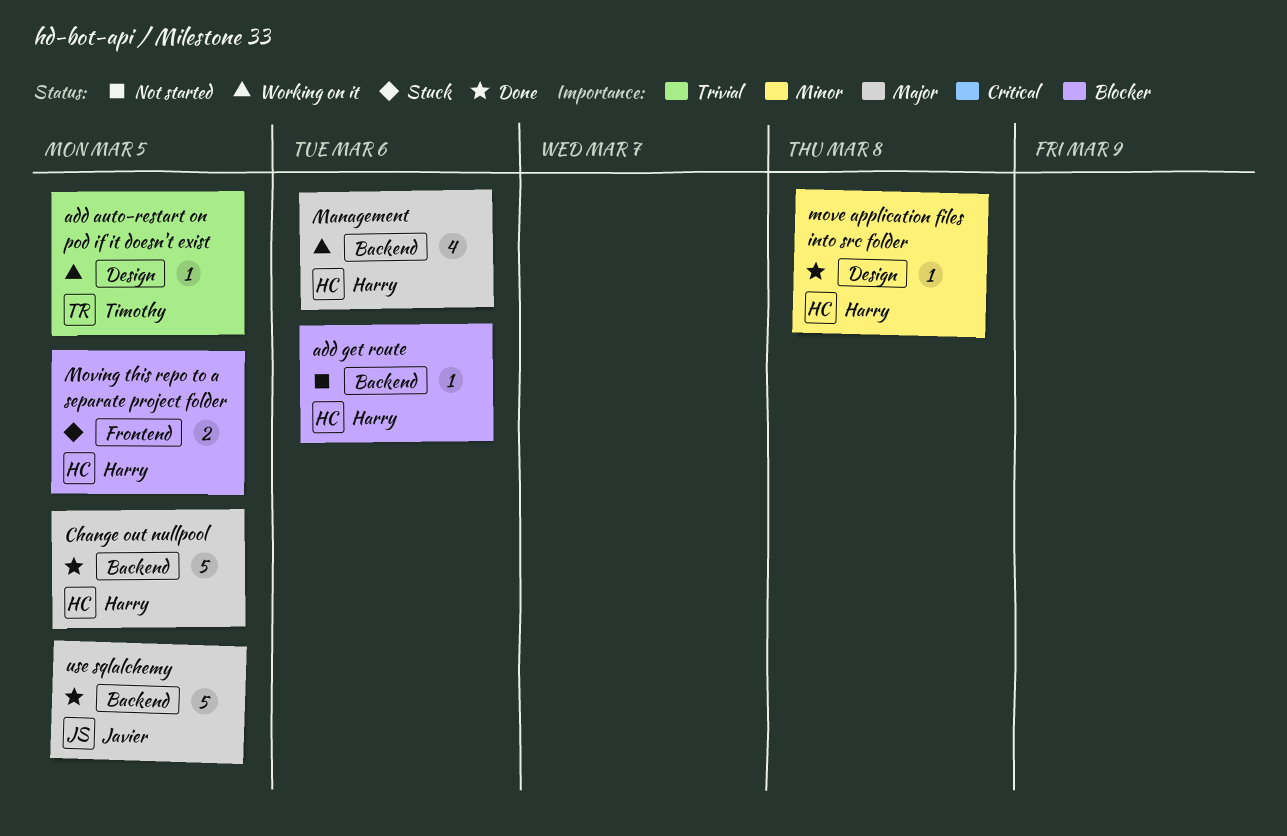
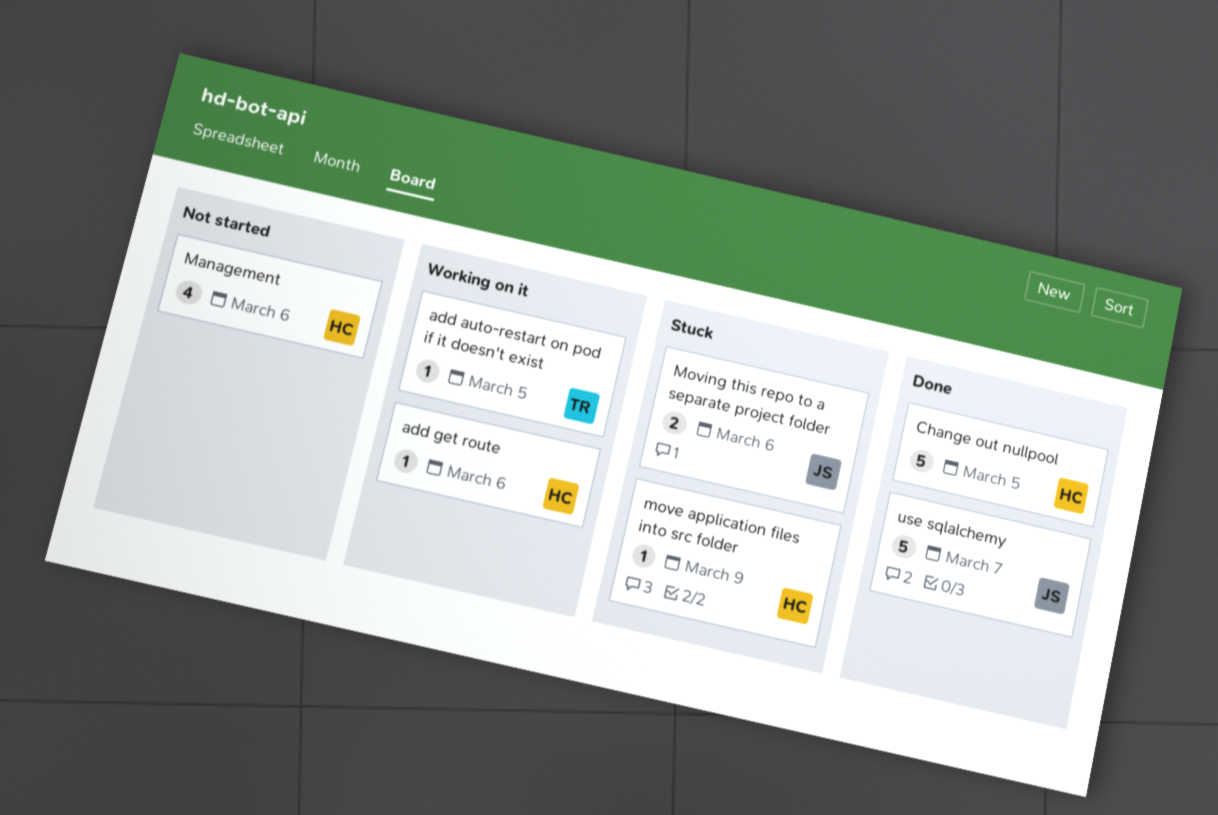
add get route, status: Not started -> Working on it
Management, status: Working on it -> Not started
move application files into src folder, status: Done -> Stuck
move application files into src folder, due: Mar 8 -> Mar 9
Moving this repo to a separate project folder, owner: Harry -> Javier
Moving this repo to a separate project folder, due: Mar 5 -> Mar 6
use sqlalchemy, due: Mar 5 -> Mar 7

